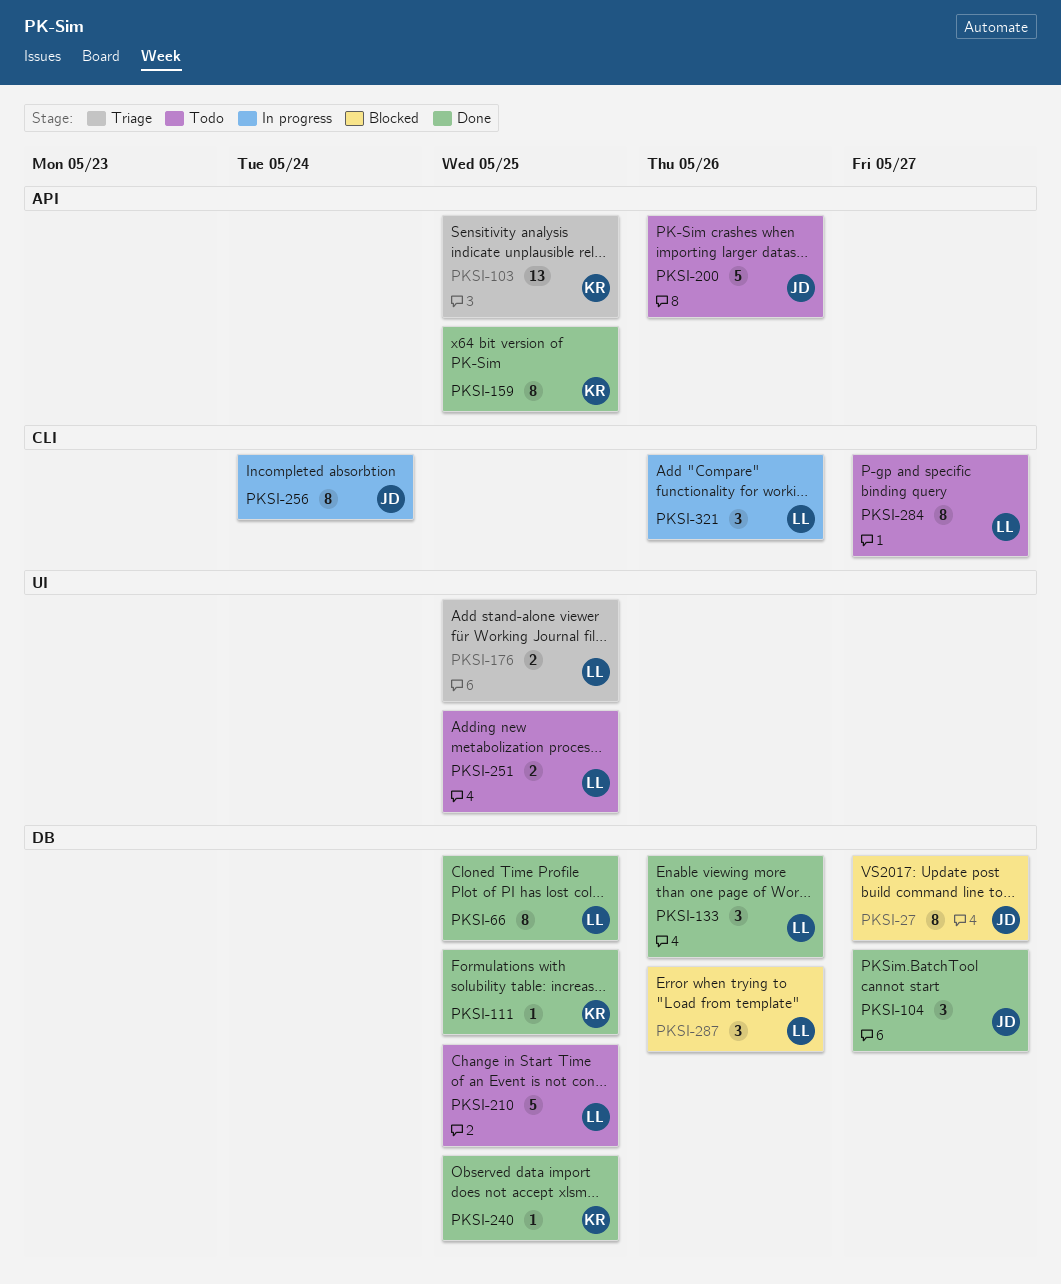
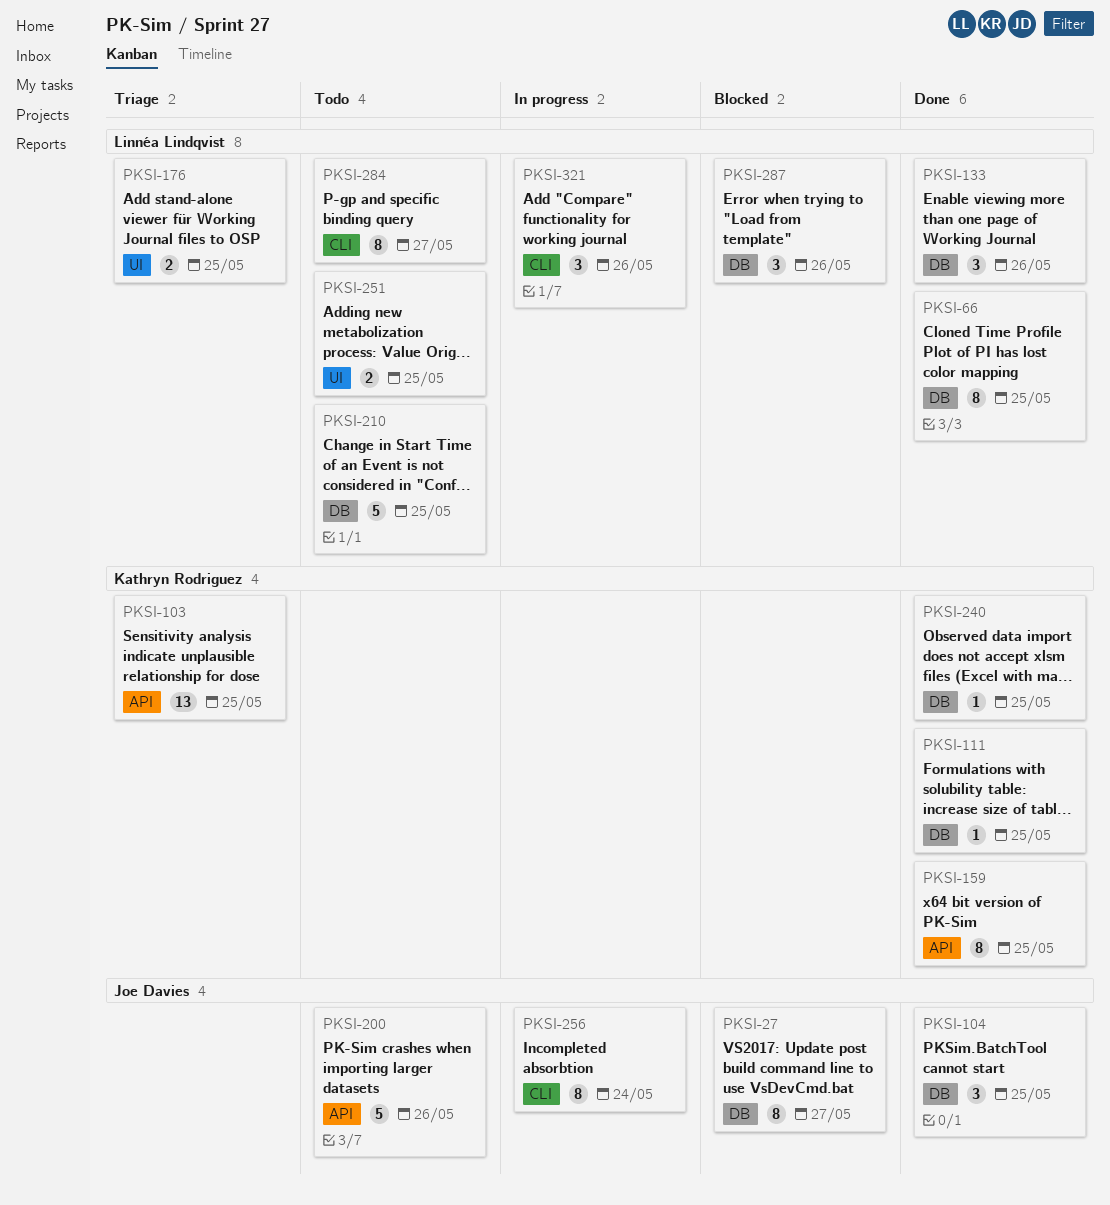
PKSI-104, due: May 27 -> May 25

